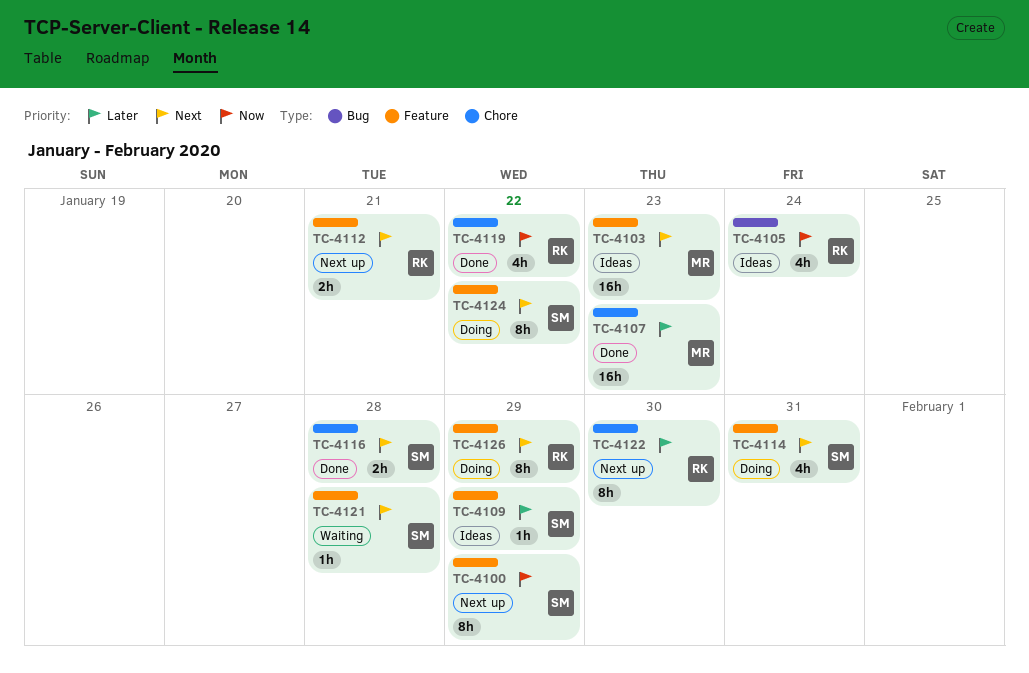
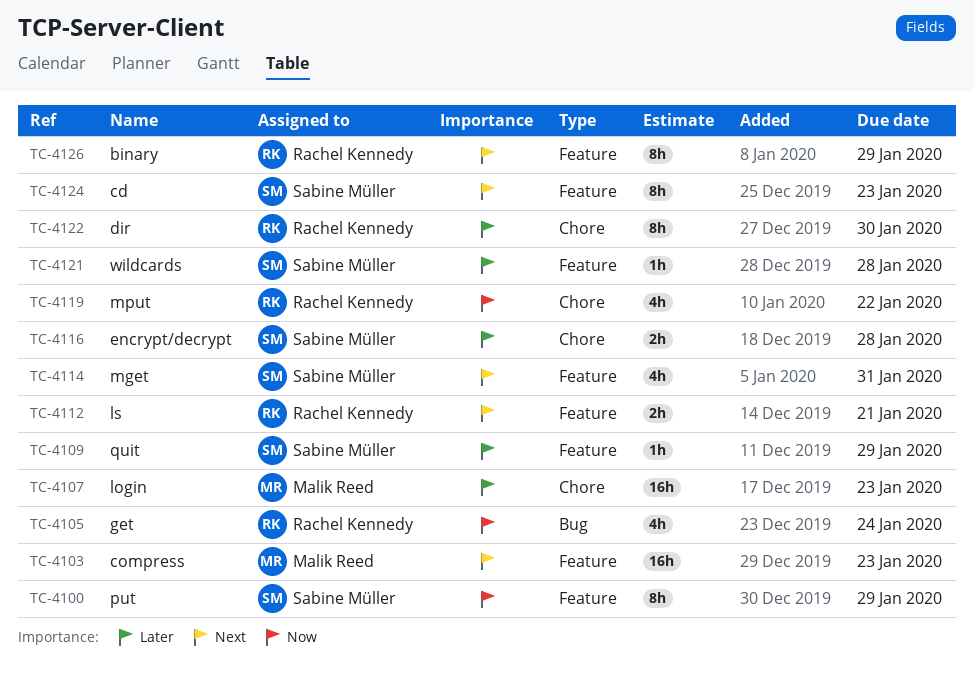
TC-4116, priority: Next -> Later
TC-4121, priority: Next -> Later
TC-4124, due: Jan 22 -> Jan 23

